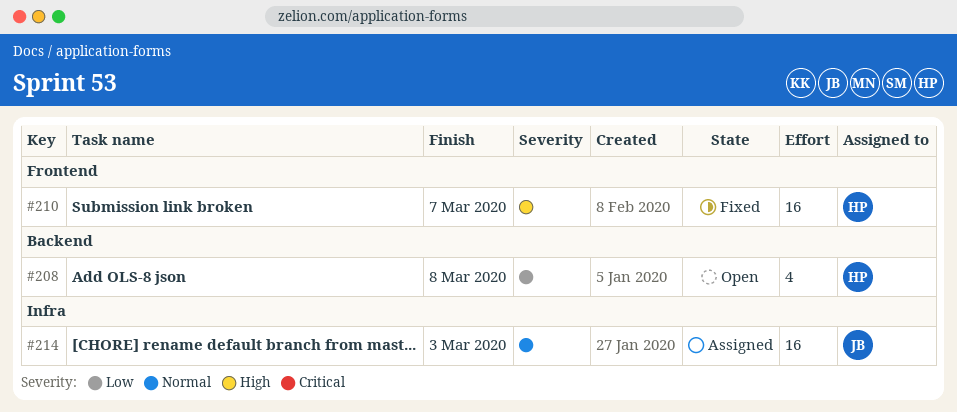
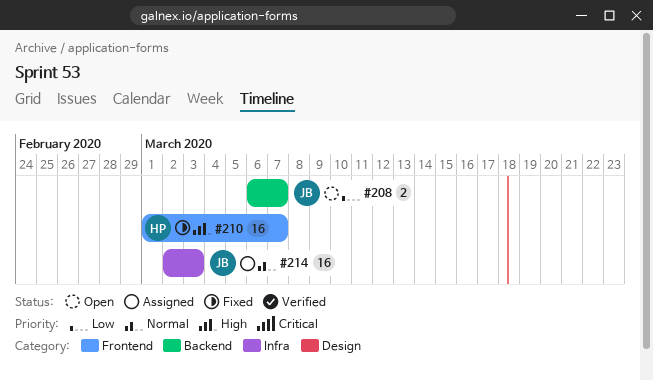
#208, owner: HP -> JB
#208, estimate: 4 -> 2
#208, due: Mar 8 -> Mar 7

